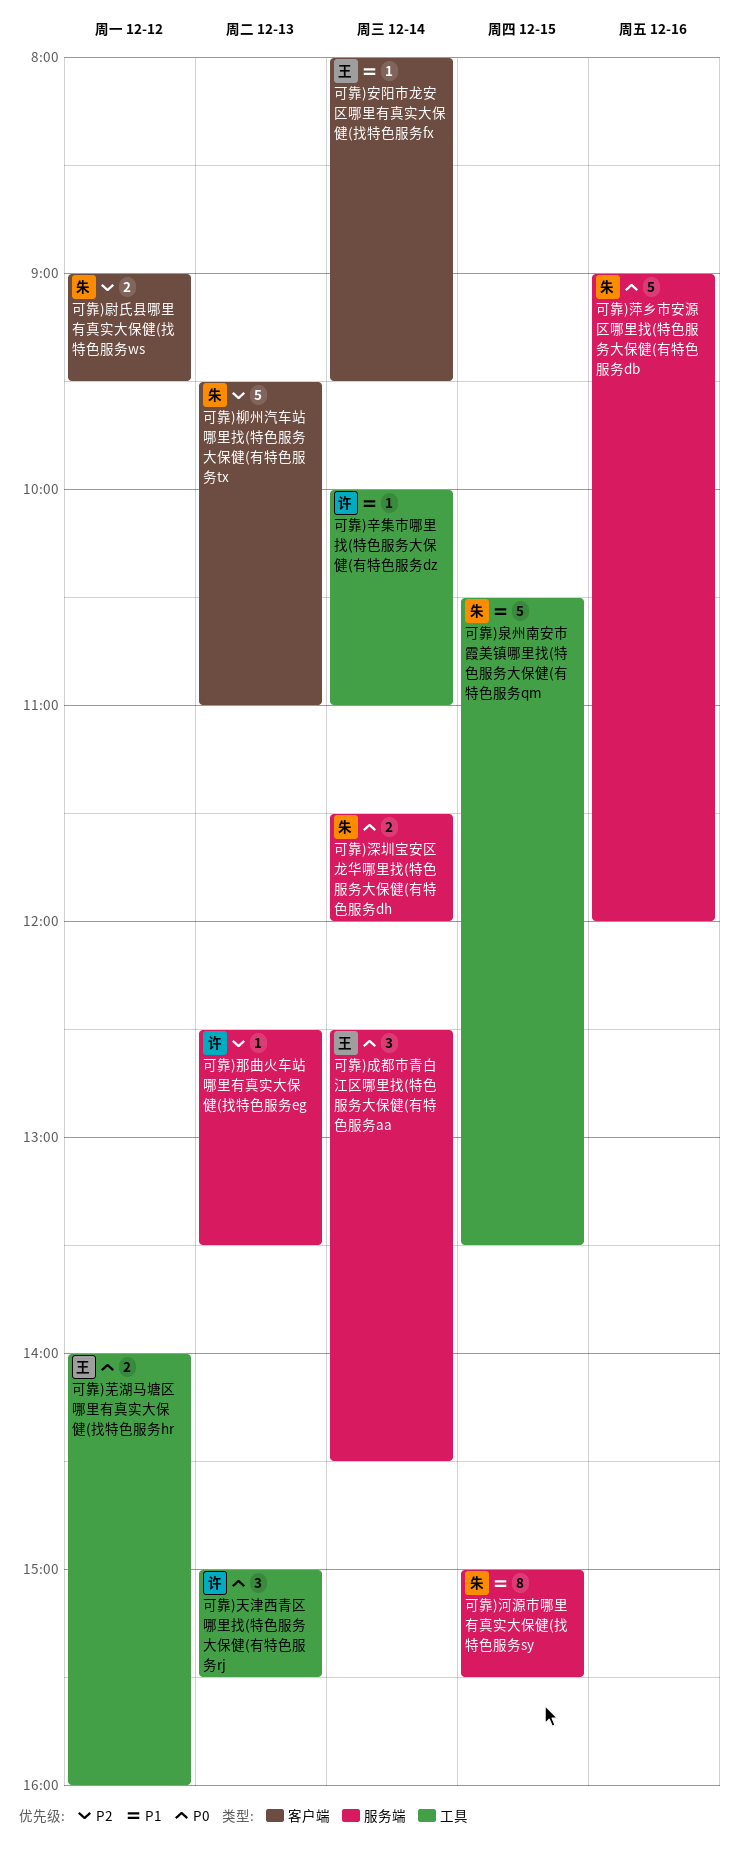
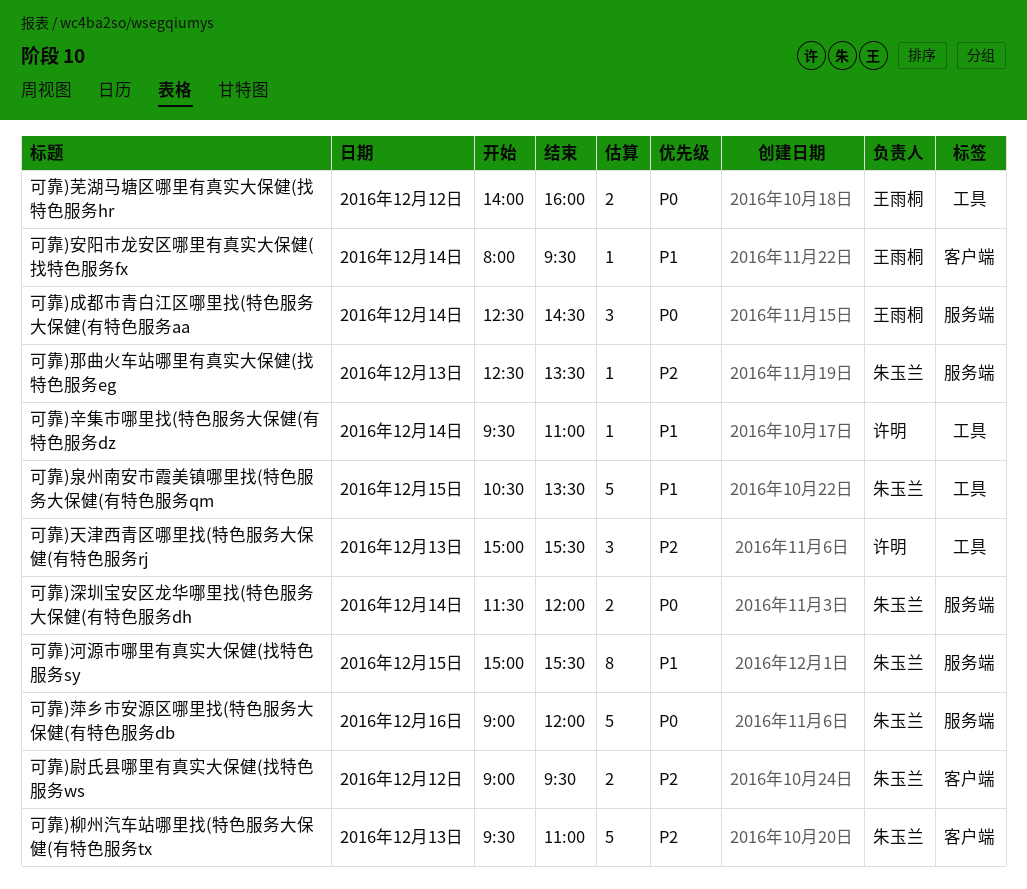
可靠)天津西青区哪里找(特色服务大保健(有特色服务rj, priority: P0 -> P2
可靠)辛集市哪里找(特色服务大保健(有特色服务dz, begins: 10:00 -> 09:30
可靠)那曲火车站哪里有真实大保健(找特色服务eg, owner: 许明 -> 朱玉兰

